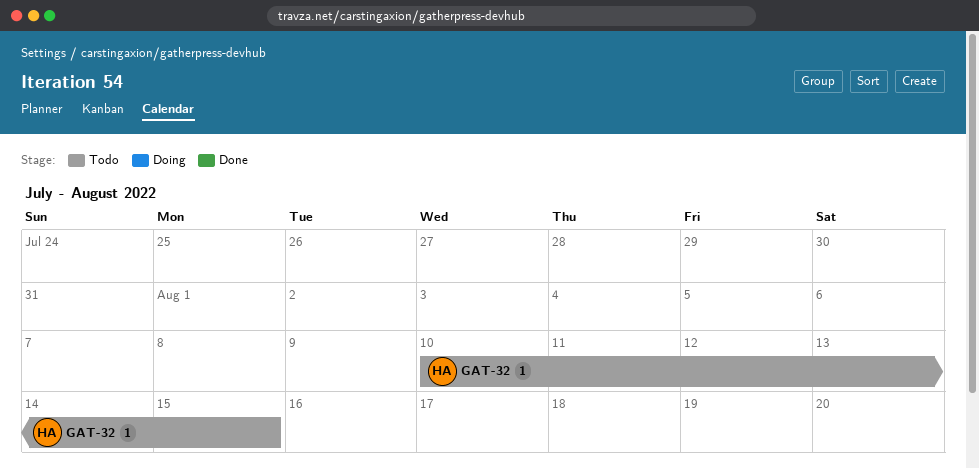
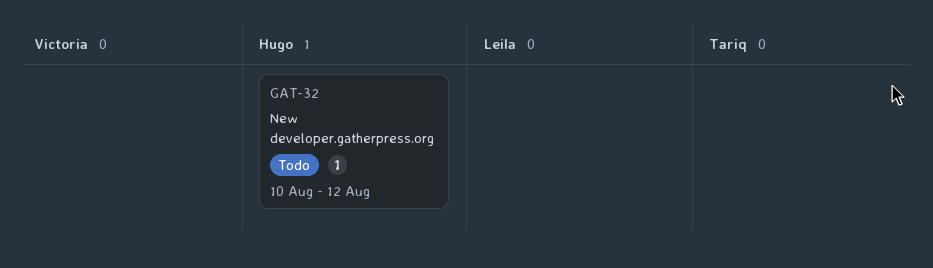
GAT-32, due: Aug 15 -> Aug 12

